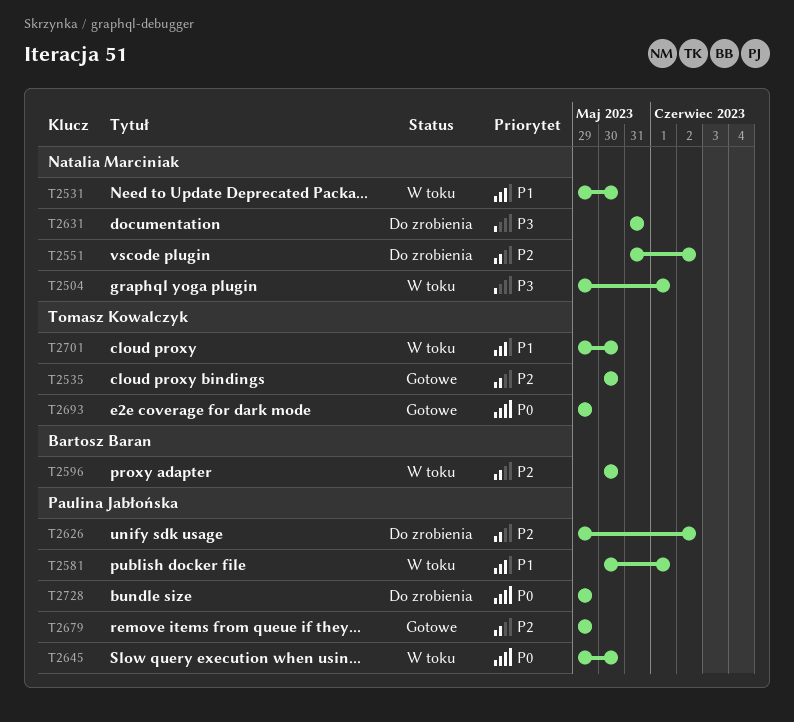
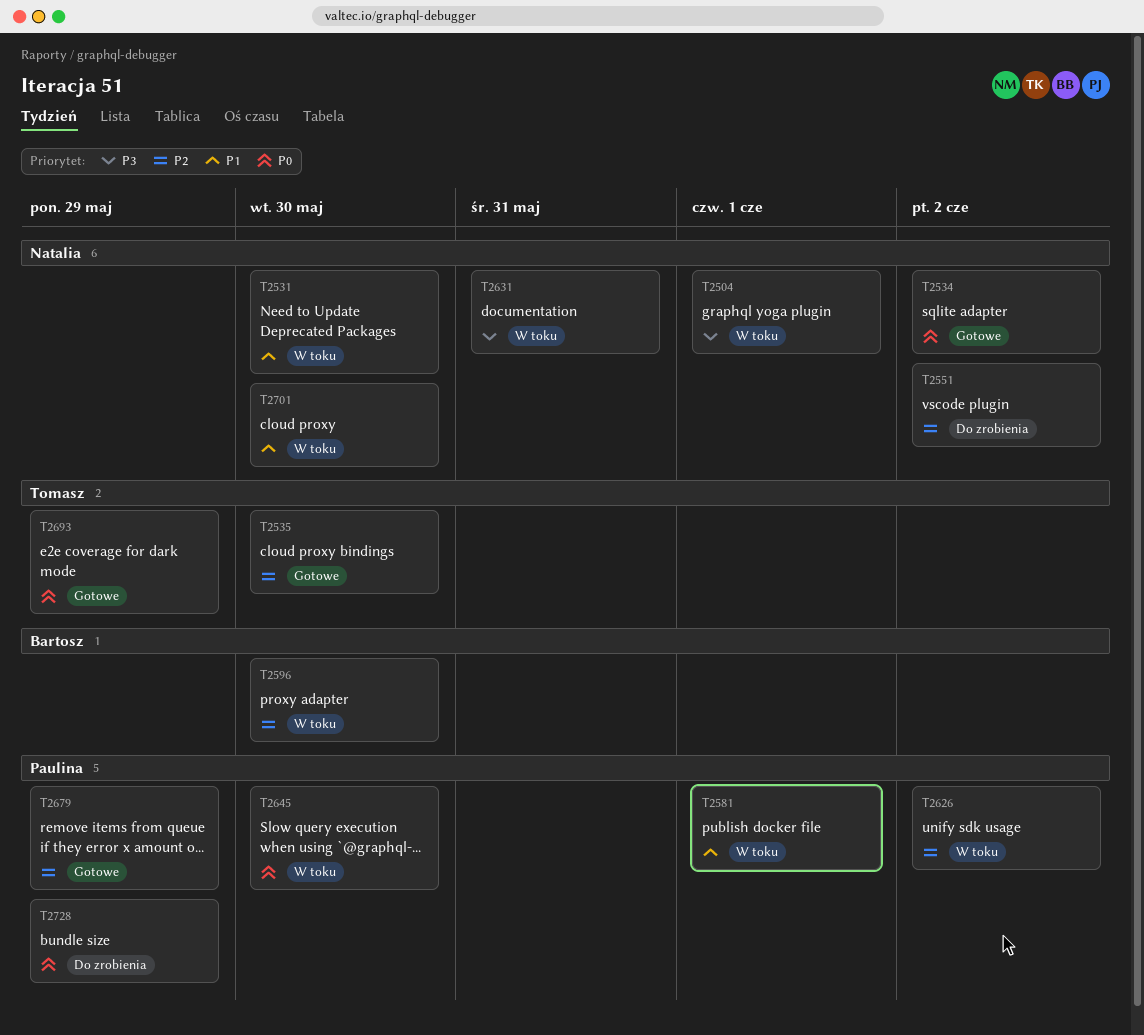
T2534: none -> present
T2626, status: Do zrobienia -> W toku
T2631, status: Do zrobienia -> W toku
T2701, owner: Tomasz Kowalczyk -> Natalia Marciniak

